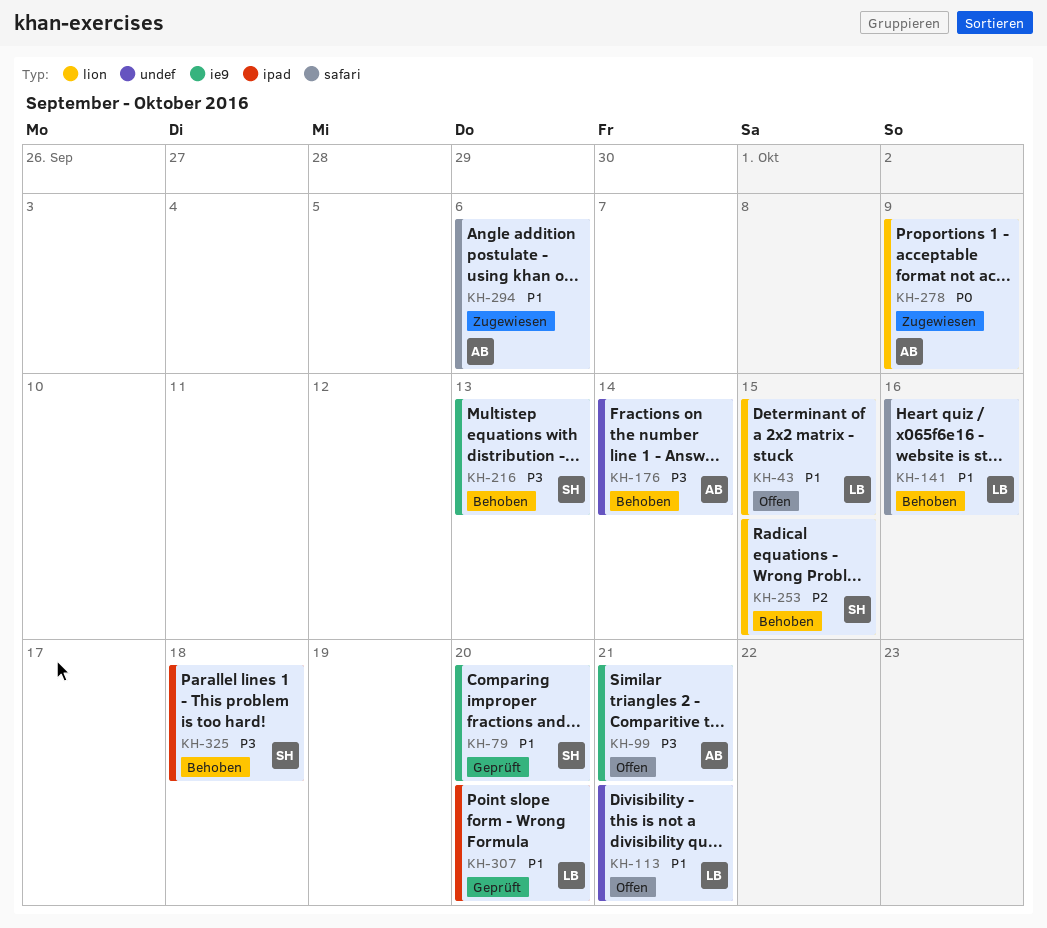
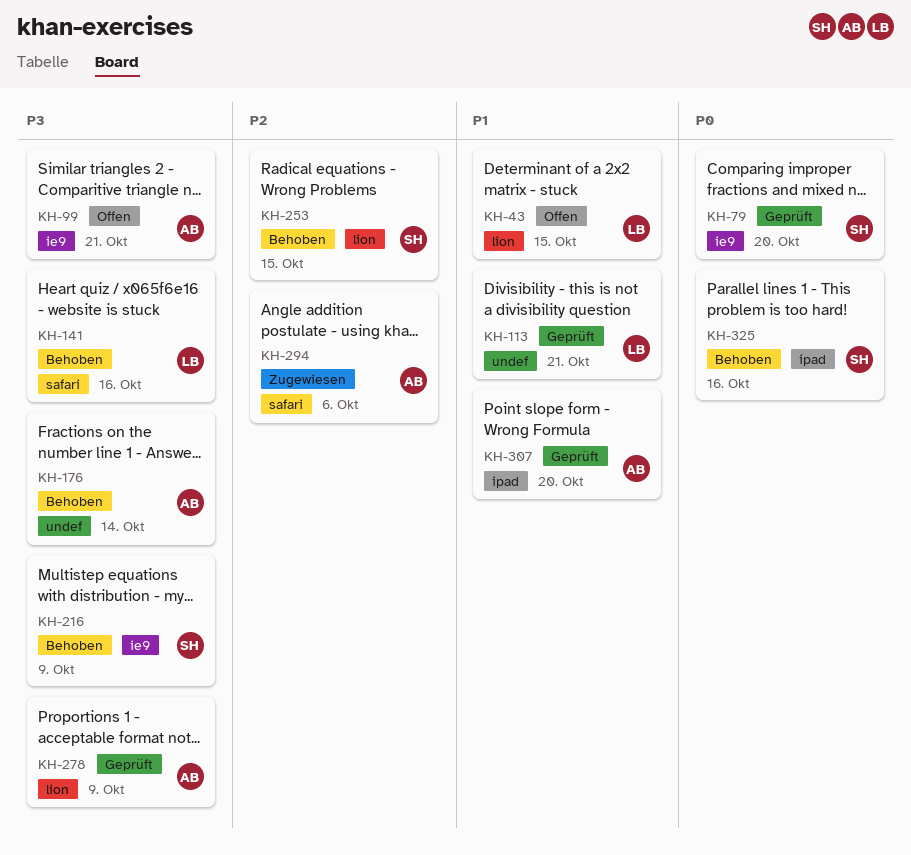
KH-79, priority: P1 -> P0
KH-113, status: Offen -> Geprüft
KH-141, priority: P1 -> P3
KH-216, due: Oct 13 -> Oct 9
KH-278, status: Zugewiesen -> Geprüft
KH-278, priority: P0 -> P3
KH-294, priority: P1 -> P2
KH-307, owner: LB -> AB
KH-325, priority: P3 -> P0
KH-325, due: Oct 18 -> Oct 16

